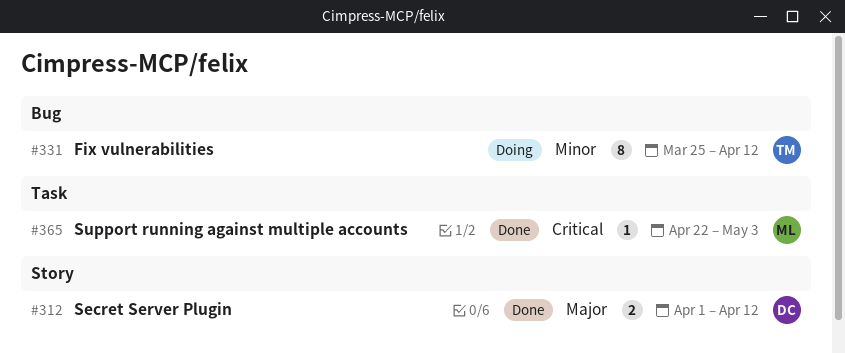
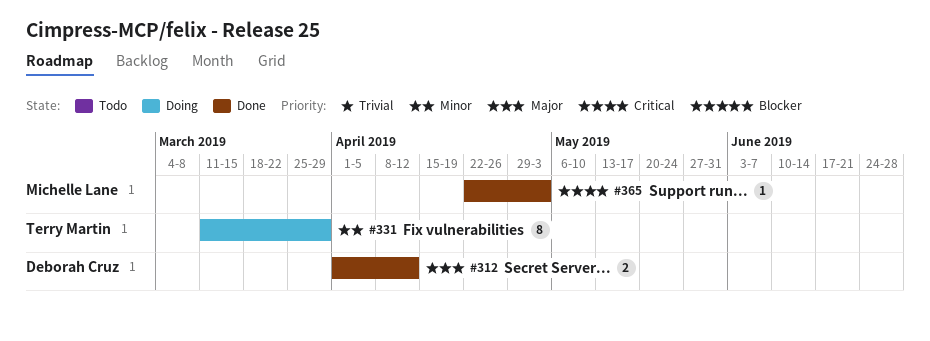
#331, start: Mar 25 -> Mar 11
#331, due: Apr 12 -> Mar 29

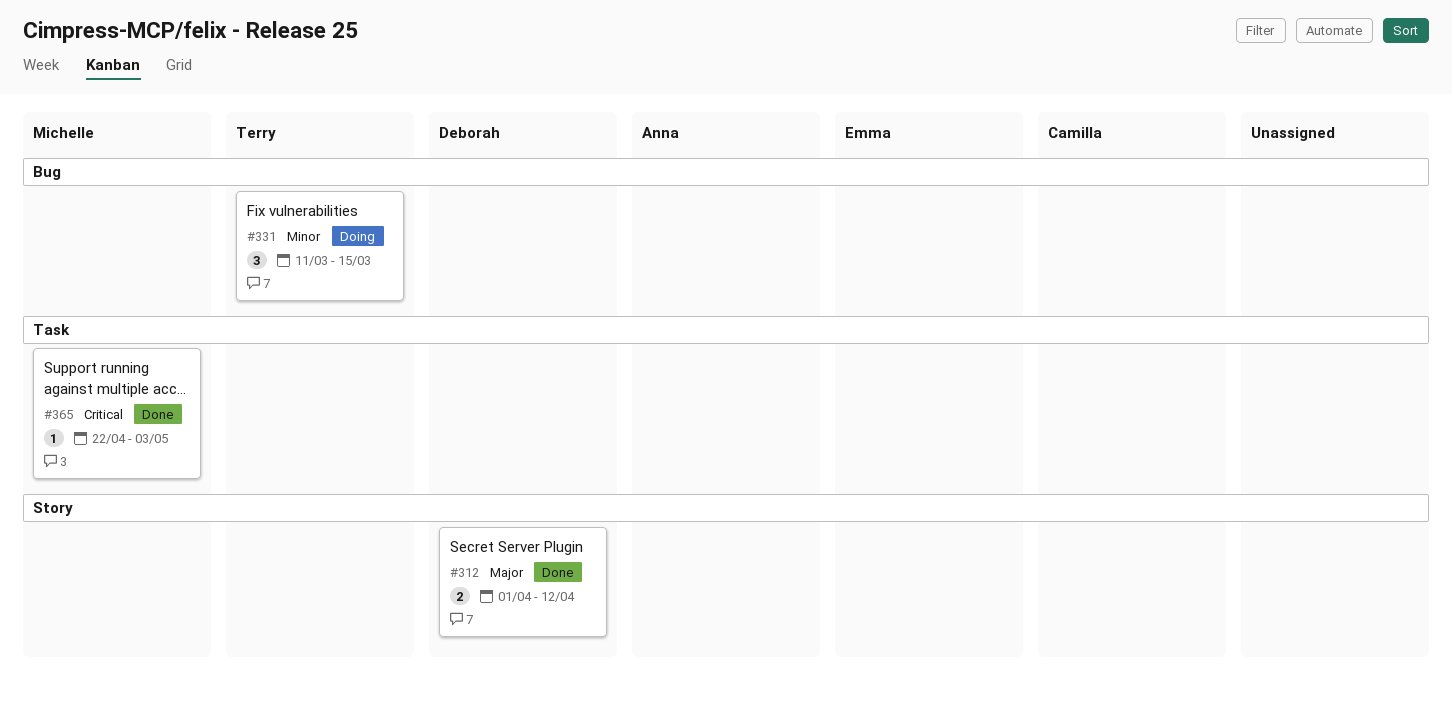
#331, estimate: 8 -> 3
#331, due: Mar 29 -> Mar 15

